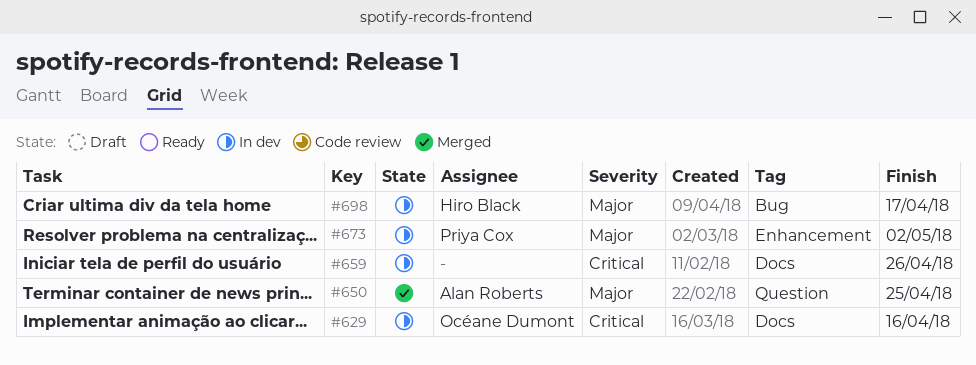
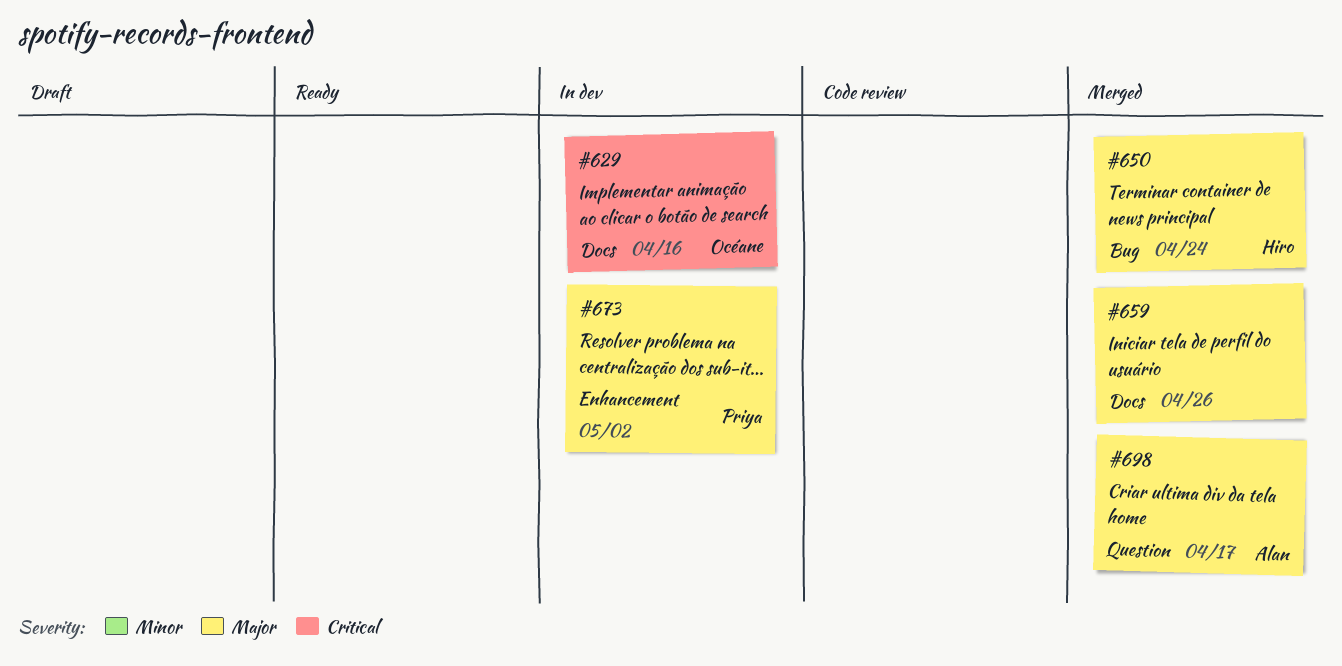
#650, owner: Alan Roberts -> Hiro Black
#650, label: Question -> Bug
#650, due: Apr 25 -> Apr 24
#659, status: In dev -> Merged
#659, priority: Critical -> Major
#698, status: In dev -> Merged
#698, owner: Hiro Black -> Alan Roberts
#698, label: Bug -> Question

